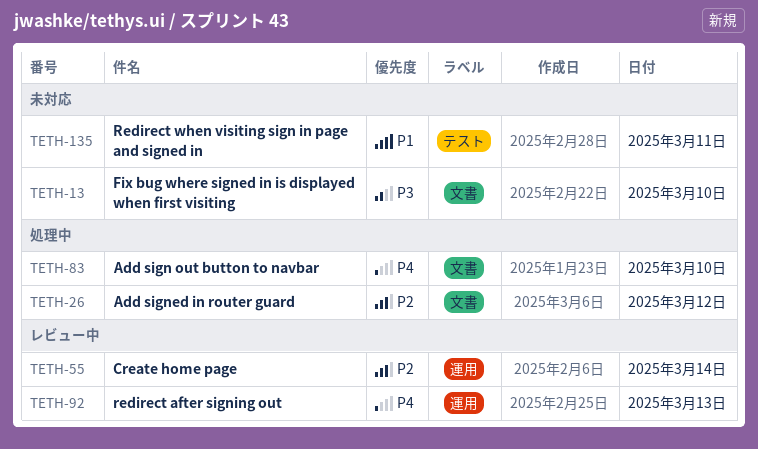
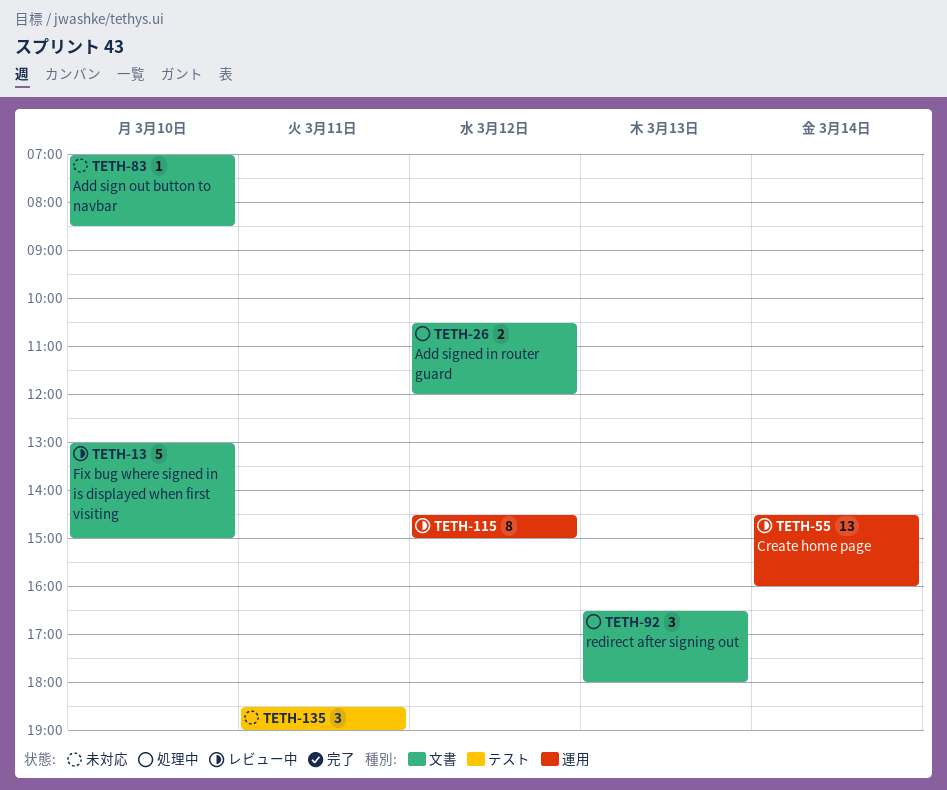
TETH-13, status: 未対応 -> レビュー中
TETH-83, status: 処理中 -> 未対応
TETH-92, status: レビュー中 -> 処理中
TETH-92, label: 運用 -> 文書
TETH-115: none -> present

